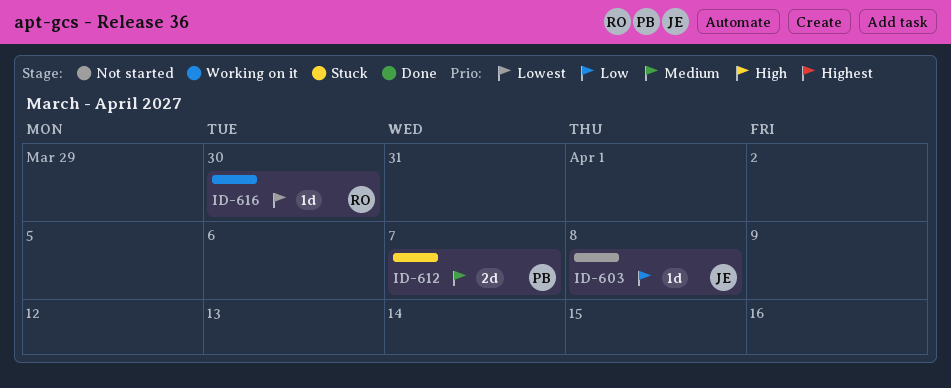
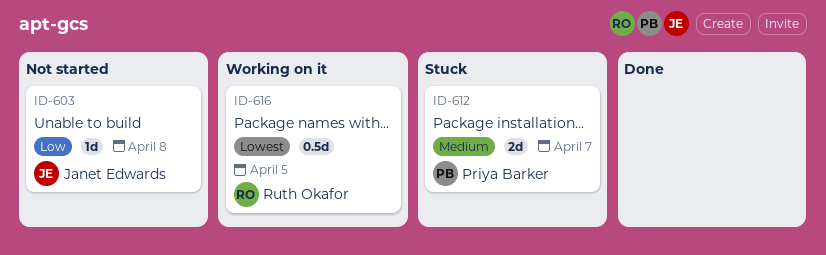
ID-616, estimate: 1d -> 0.5d
ID-616, due: Mar 30 -> Apr 5

